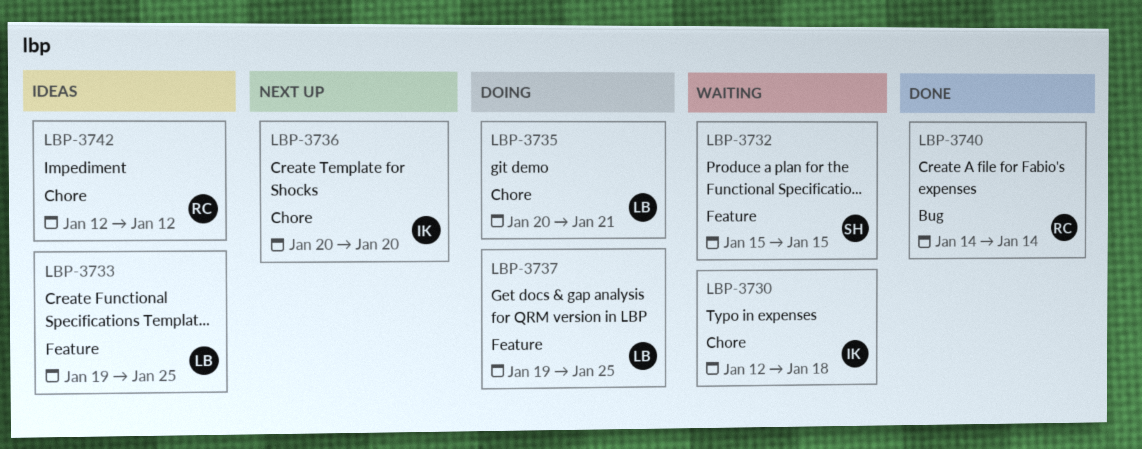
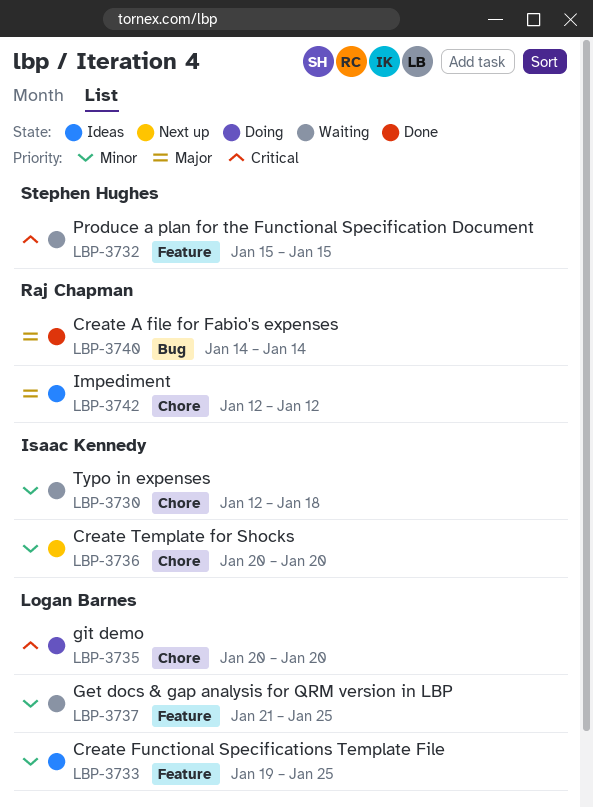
LBP-3735, due: Jan 21 -> Jan 20
LBP-3737, status: Doing -> Waiting
LBP-3737, start: Jan 19 -> Jan 21

